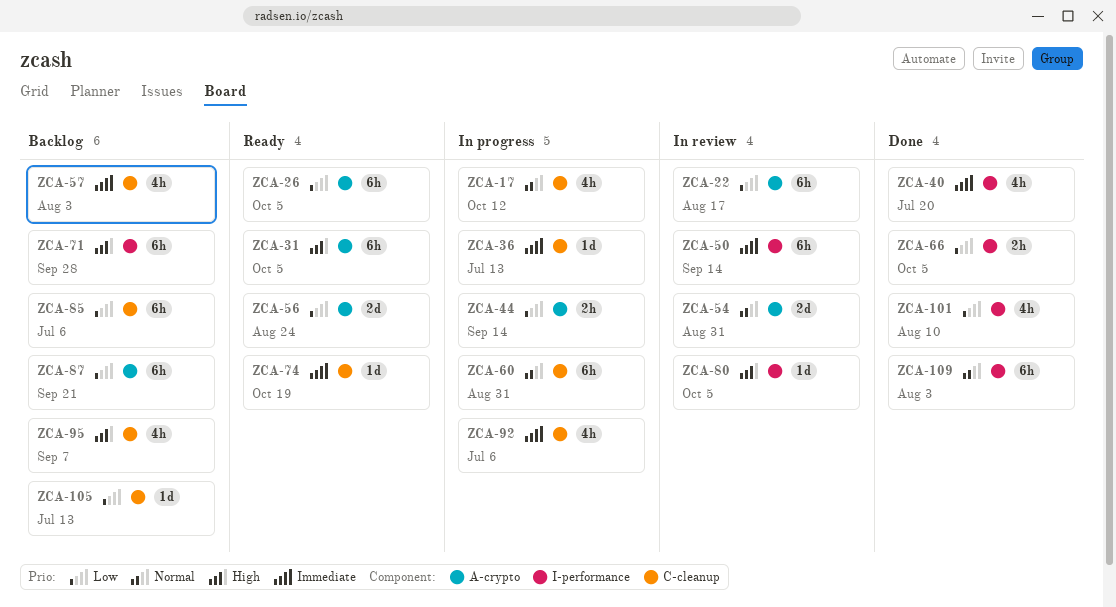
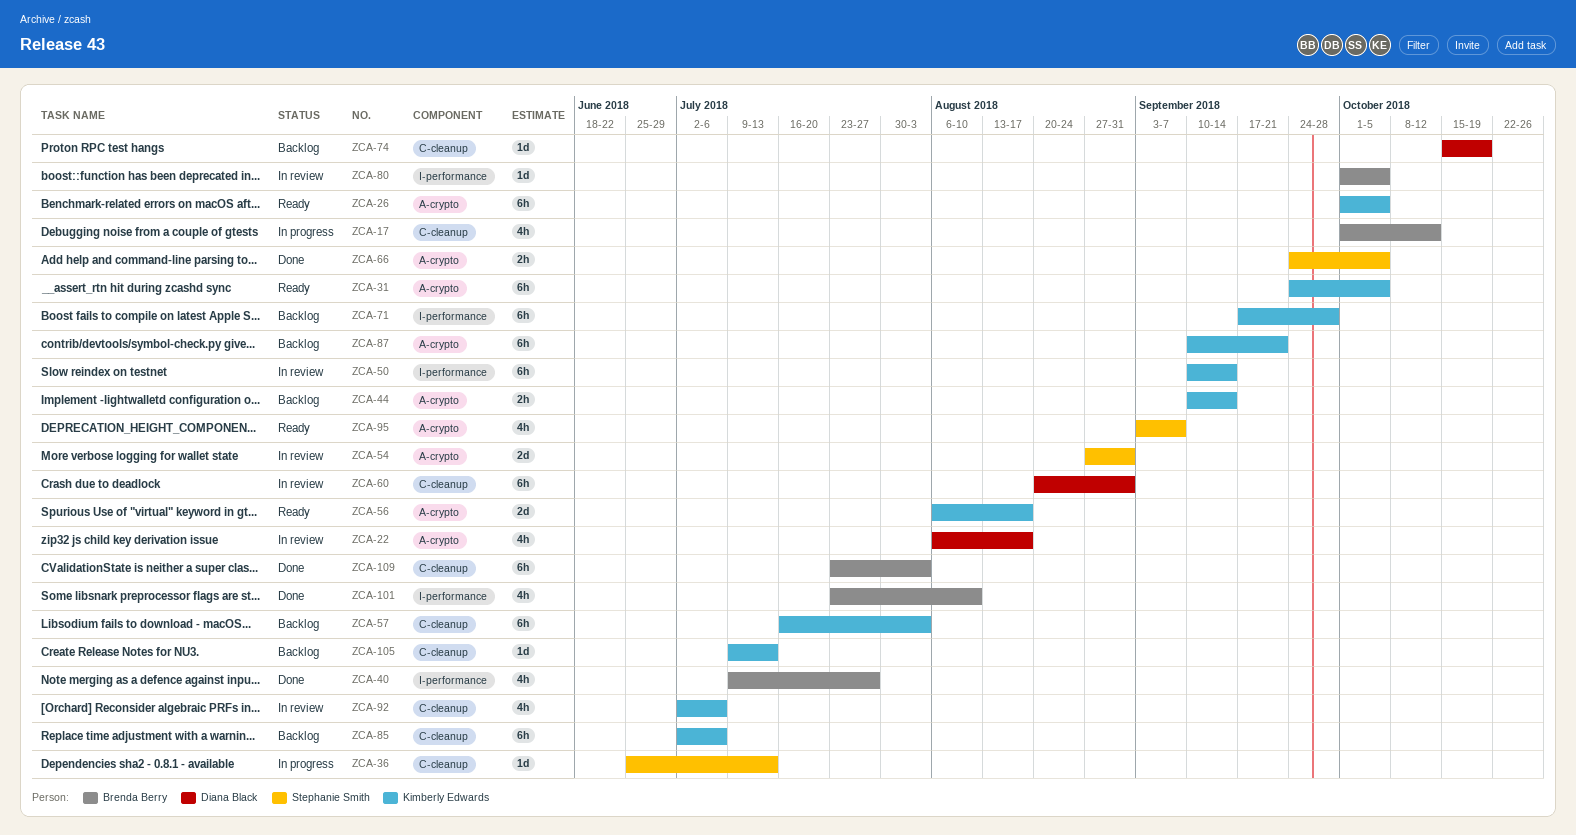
ZCA-22, estimate: 6h -> 4h
ZCA-40, due: Jul 20 -> Jul 27
ZCA-44, status: In progress -> Backlog
ZCA-56, due: Aug 24 -> Aug 17
ZCA-57, estimate: 4h -> 6h
ZCA-60, status: In progress -> In review
ZCA-66, label: I-performance -> A-crypto
ZCA-74, status: Ready -> Backlog
ZCA-92, status: In progress -> In review
ZCA-95, status: Backlog -> Ready
ZCA-95, label: C-cleanup -> A-crypto
ZCA-109, label: I-performance -> C-cleanup

